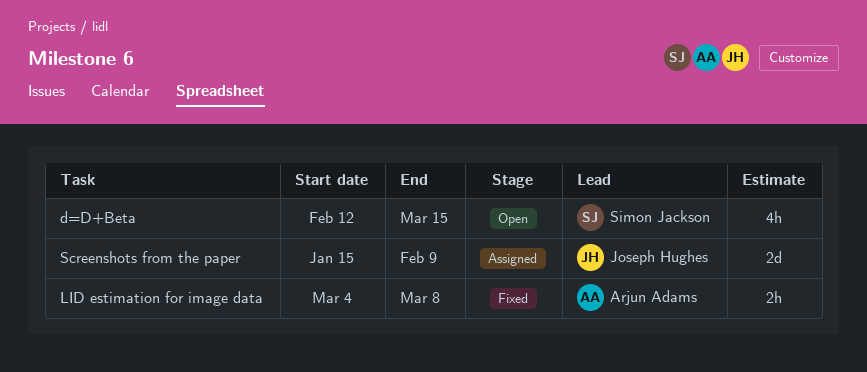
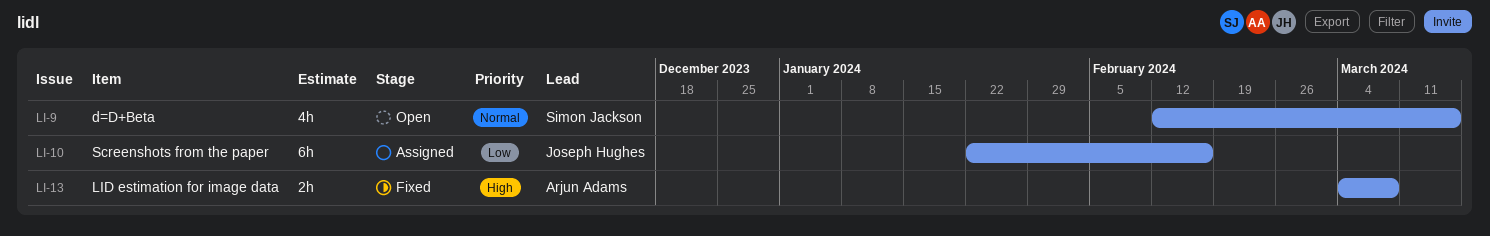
Screenshots from the paper, estimate: 2d -> 6h
Screenshots from the paper, start: Jan 15 -> Jan 22
Screenshots from the paper, due: Feb 9 -> Feb 16

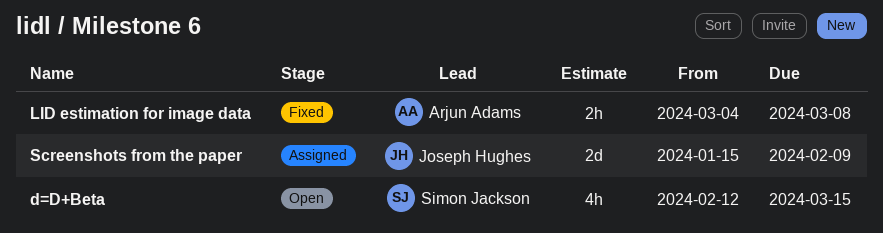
Screenshots from the paper, estimate: 6h -> 2d
Screenshots from the paper, start: Jan 22 -> Jan 15
Screenshots from the paper, due: Feb 16 -> Feb 9

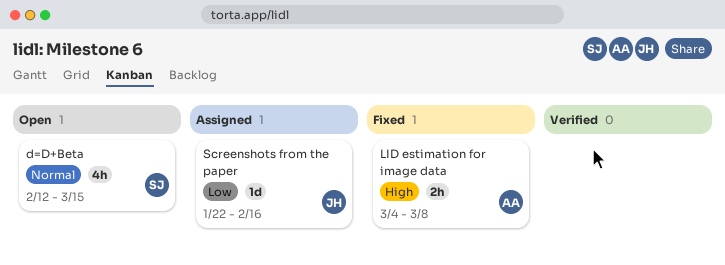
Screenshots from the paper, estimate: 2d -> 1d
Screenshots from the paper, start: Jan 15 -> Jan 22
Screenshots from the paper, due: Feb 9 -> Feb 16

